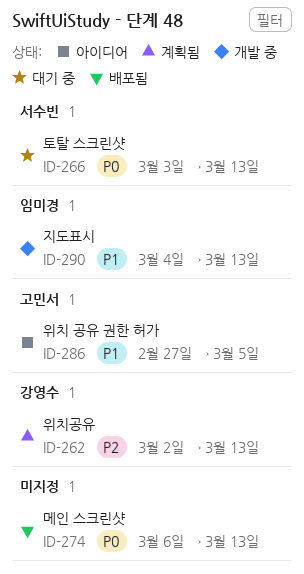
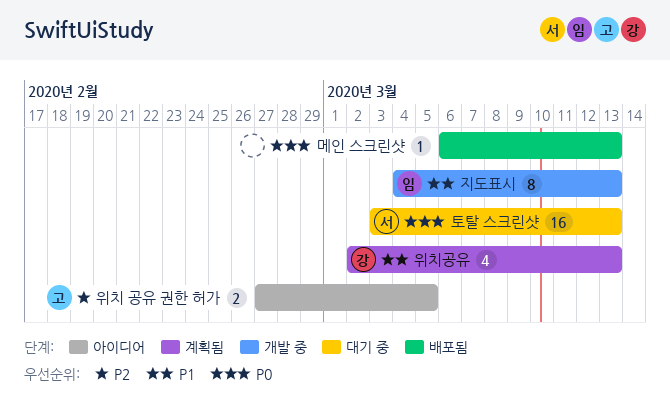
위치 공유 권한 허가, priority: P1 -> P2
위치공유, priority: P2 -> P1

